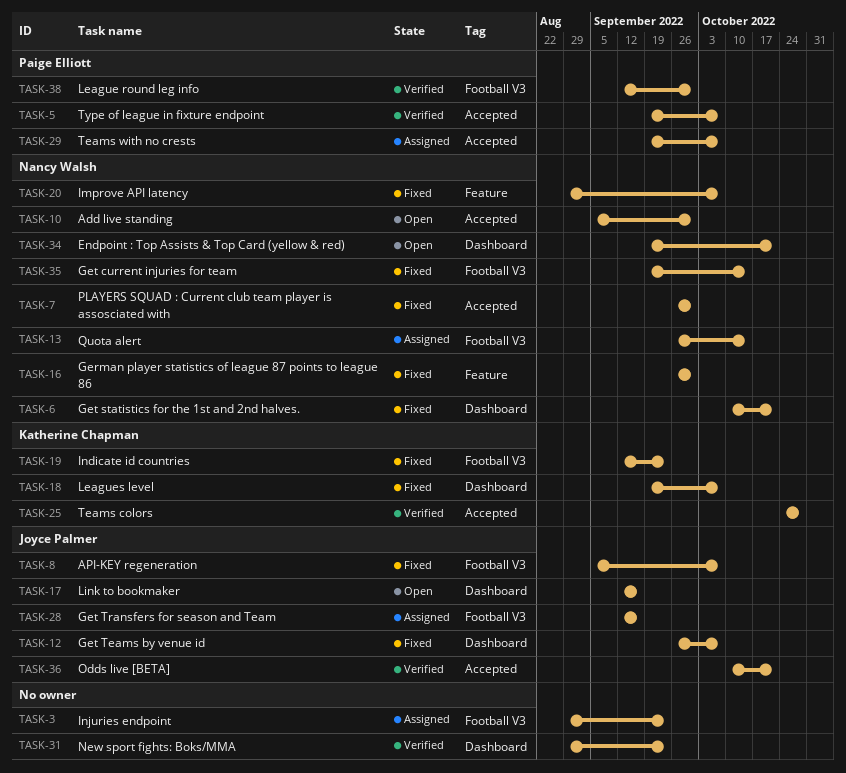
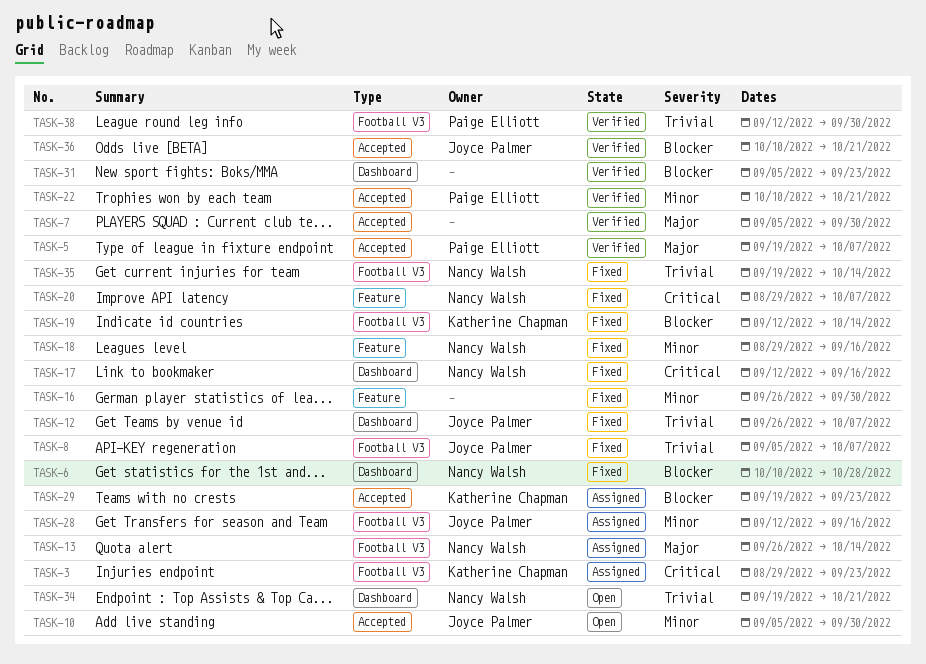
TASK-3, owner: none -> Katherine Chapman
TASK-6, due: Oct 21 -> Oct 28
TASK-7, status: Fixed -> Verified
TASK-7, owner: Nancy Walsh -> none
TASK-7, start: Sep 26 -> Sep 5
TASK-10, owner: Nancy Walsh -> Joyce Palmer
TASK-16, owner: Nancy Walsh -> none
TASK-17, status: Open -> Fixed
TASK-17, owner: Joyce Palmer -> Nancy Walsh
TASK-18, owner: Katherine Chapman -> Nancy Walsh
TASK-18, label: Dashboard -> Feature
TASK-18, start: Sep 19 -> Aug 29
TASK-18, due: Oct 7 -> Sep 16
TASK-19, due: Sep 23 -> Oct 14
TASK-22: none -> present
TASK-25: present -> none
TASK-29, owner: Paige Elliott -> Katherine Chapman
TASK-29, due: Oct 7 -> Sep 23
TASK-31, start: Aug 29 -> Sep 5

